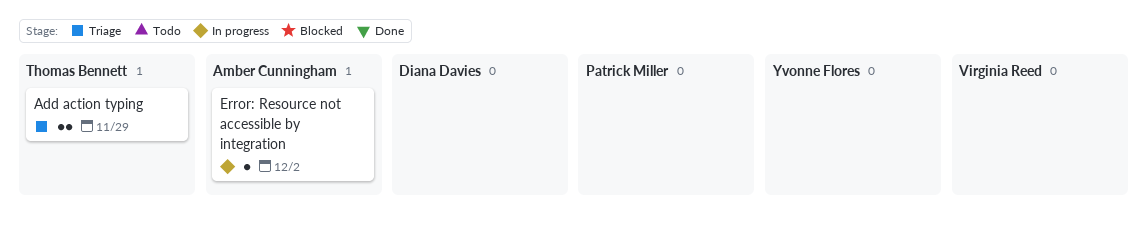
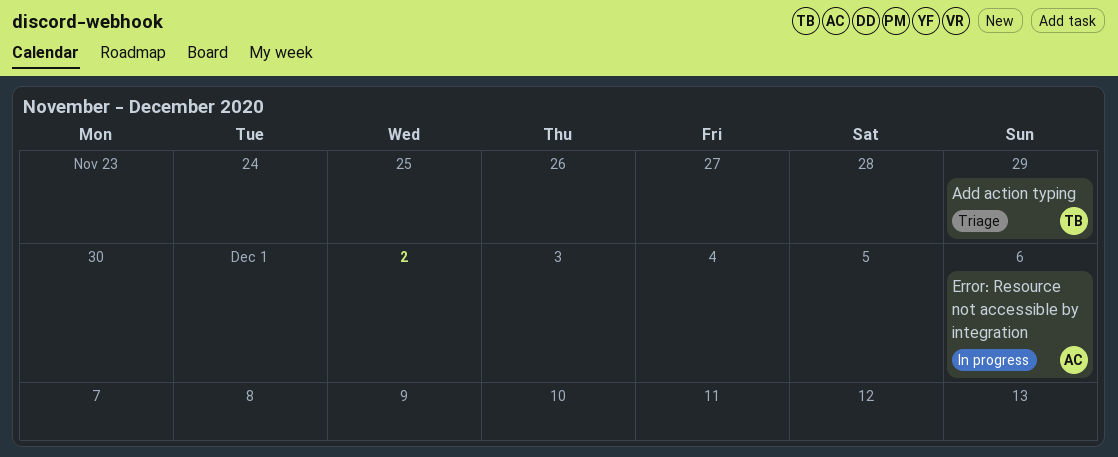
Error: Resource not accessible by integration, due: Dec 2 -> Dec 6

